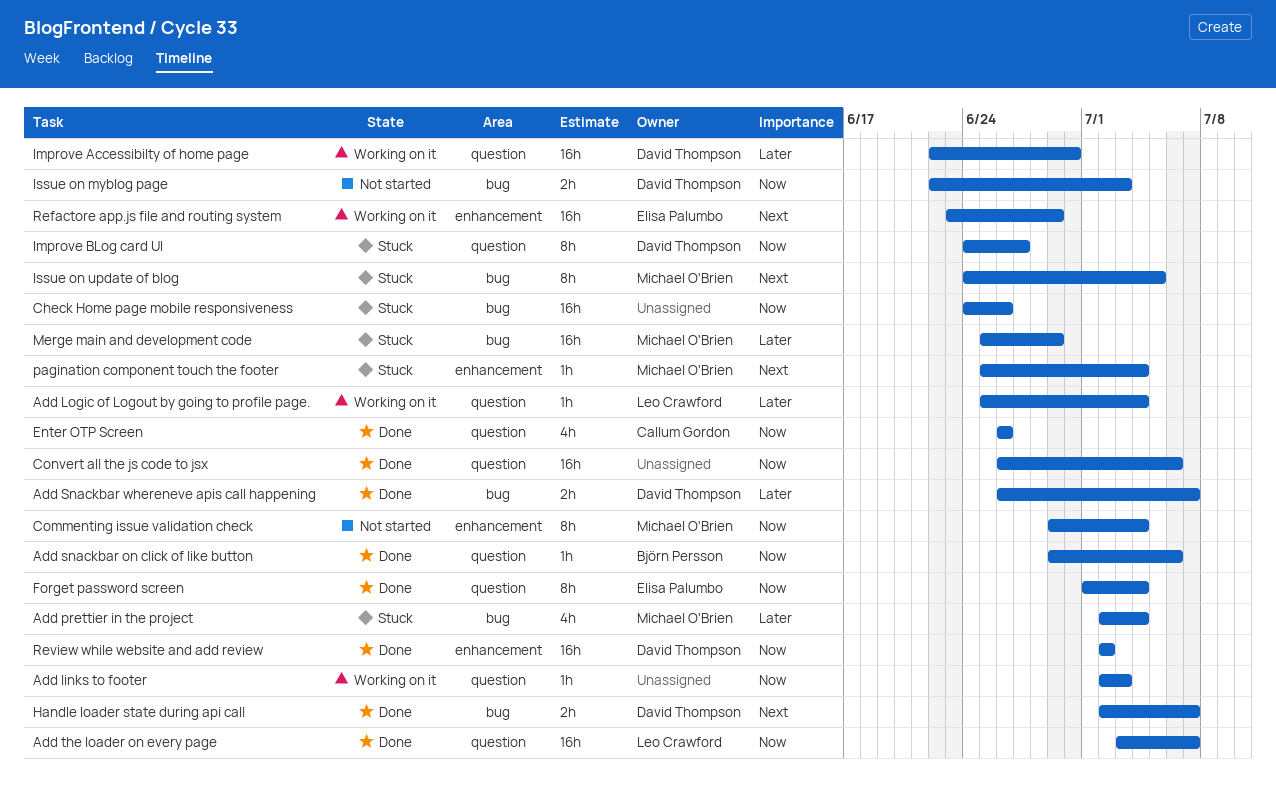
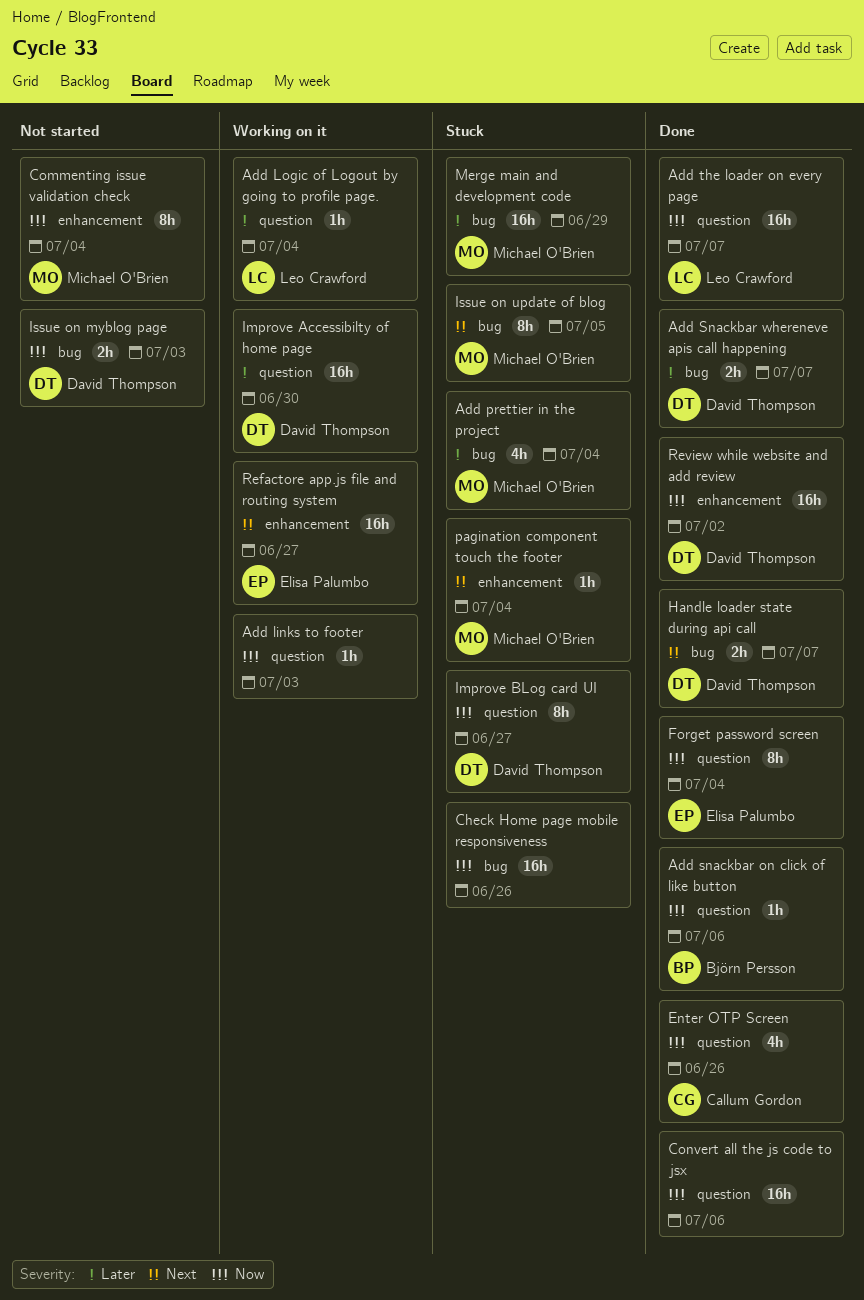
Refactore app.js file and routing system, due: Jun 29 -> Jun 27

